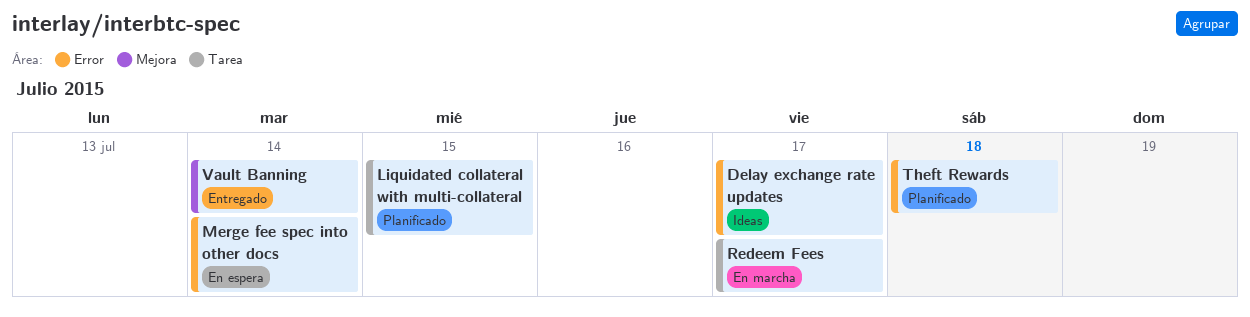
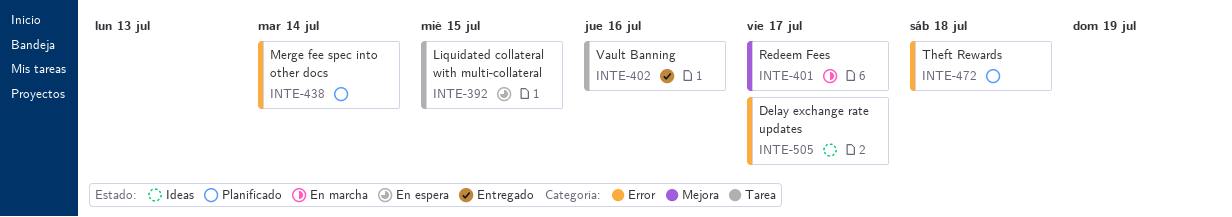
Liquidated collateral with multi-collateral, status: Planificado -> En espera
Merge fee spec into other docs, status: En espera -> Planificado
Redeem Fees, label: Tarea -> Mejora
Vault Banning, label: Mejora -> Tarea
Vault Banning, due: Jul 14 -> Jul 16

